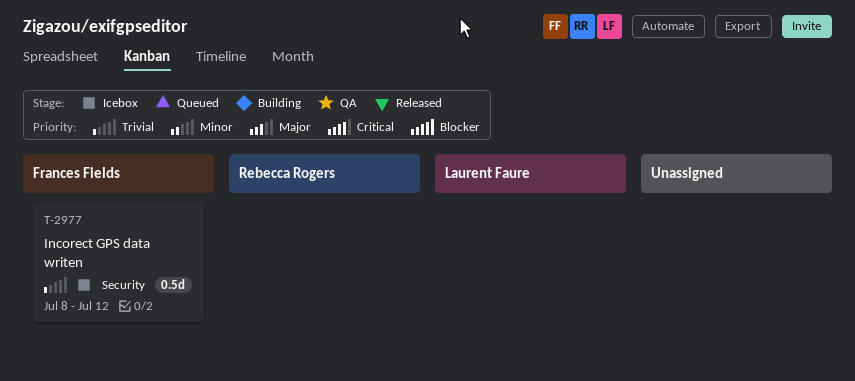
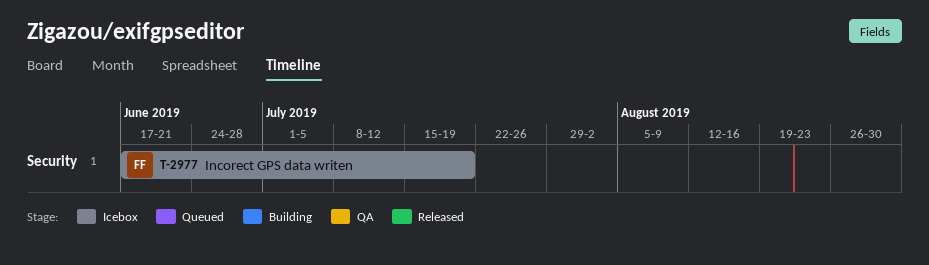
T-2977, start: Jul 8 -> Jun 17
T-2977, due: Jul 12 -> Jul 19

